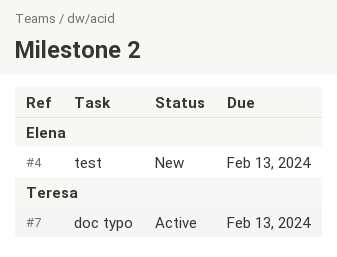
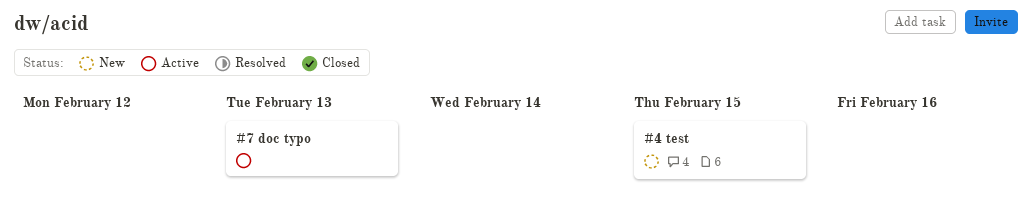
#4, due: Feb 13 -> Feb 15

